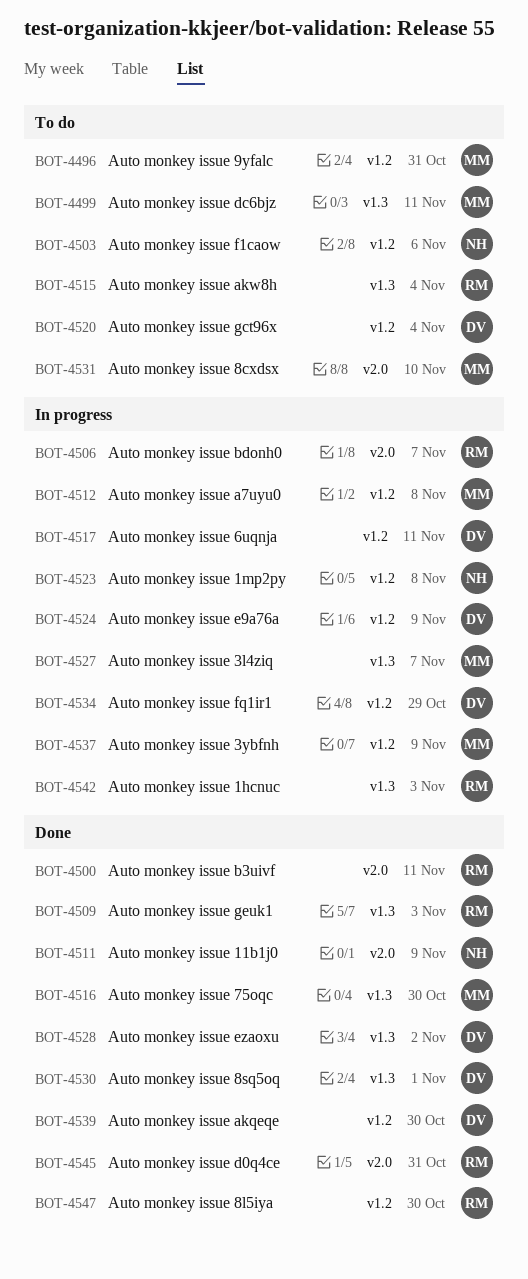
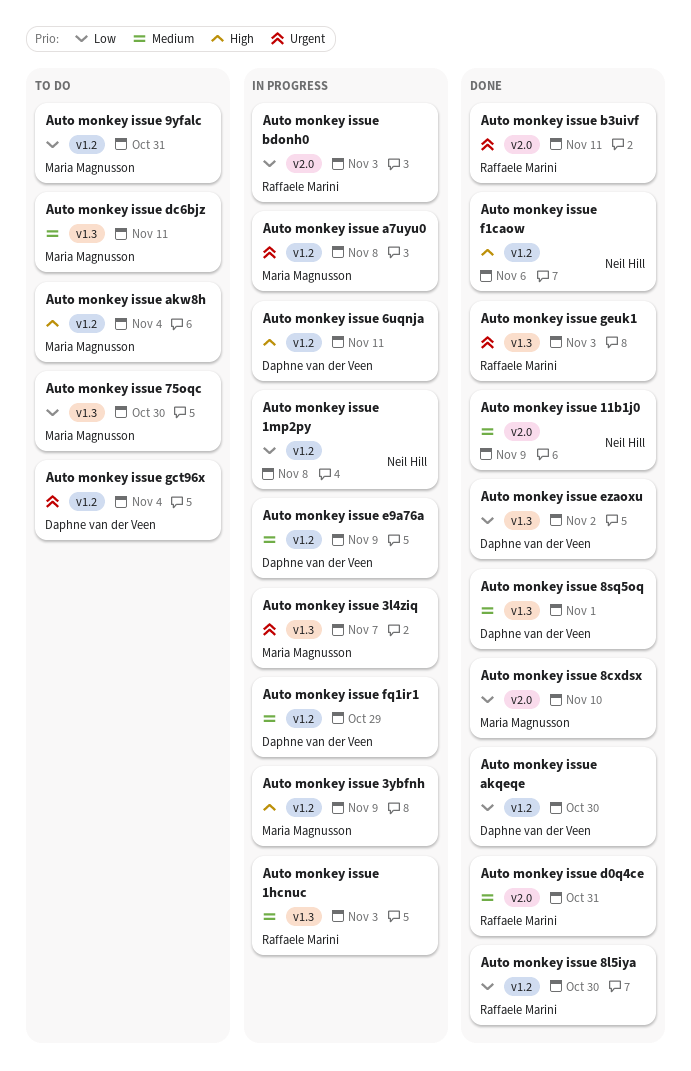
Auto monkey issue 75oqc, status: Done -> To do
Auto monkey issue 8cxdsx, status: To do -> Done
Auto monkey issue akw8h, owner: Raffaele Marini -> Maria Magnusson
Auto monkey issue akw8h, label: v1.3 -> v1.2
Auto monkey issue bdonh0, due: Nov 7 -> Nov 3
Auto monkey issue f1caow, status: To do -> Done

